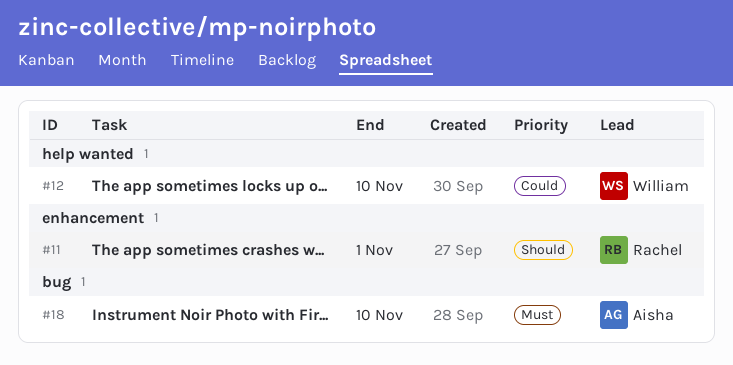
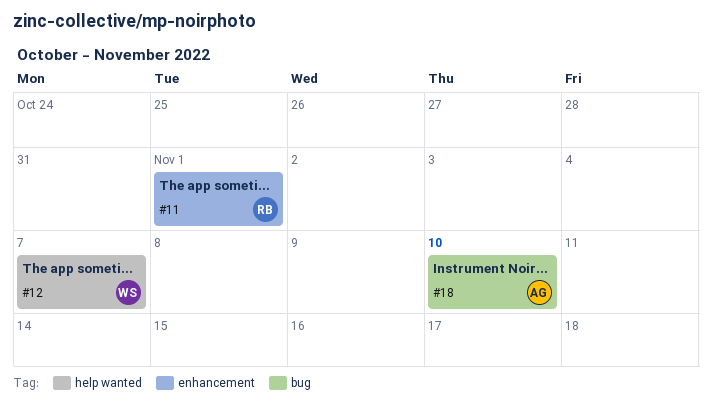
#12, due: Nov 10 -> Nov 7

